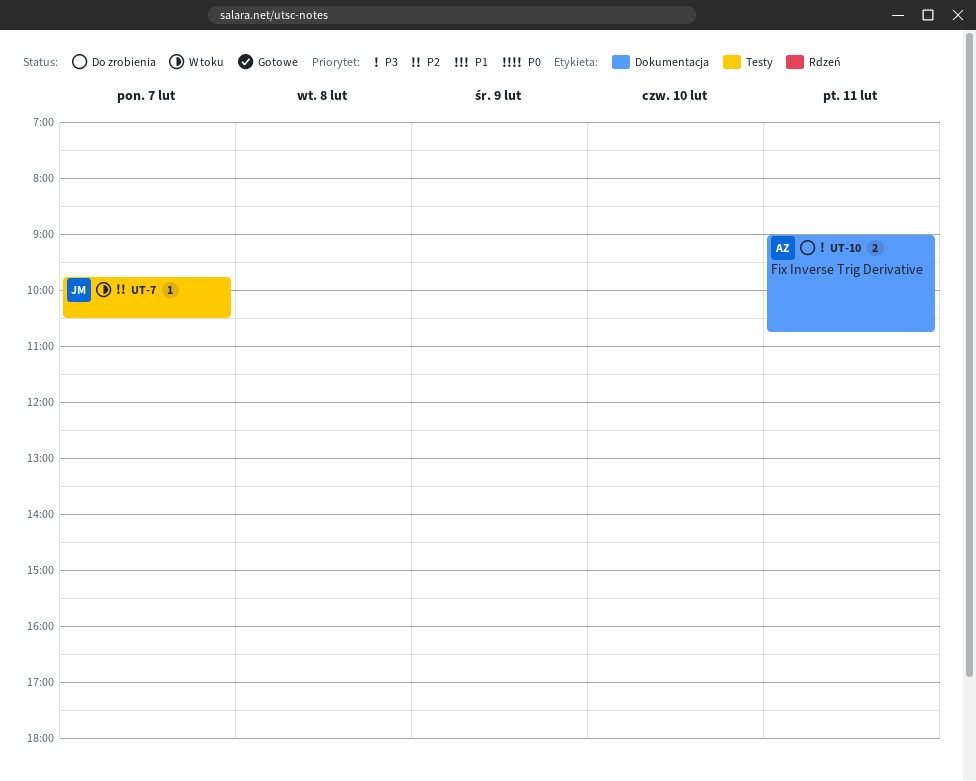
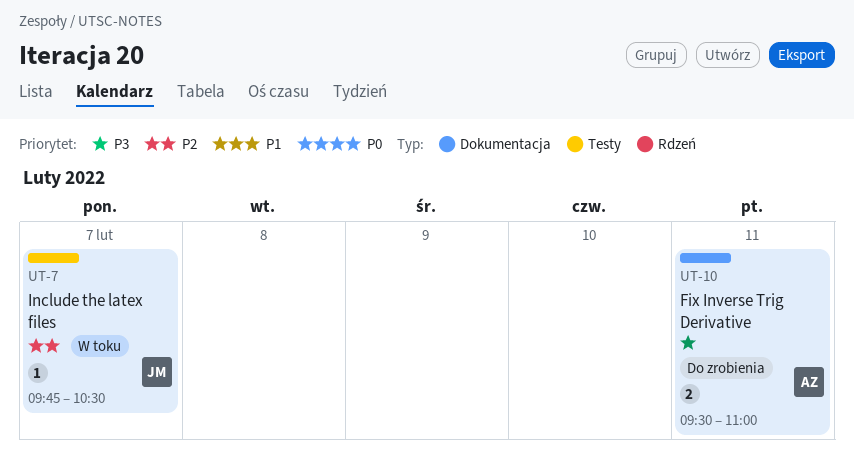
UT-10, begins: 09:00 -> 09:30
UT-10, ends: 10:45 -> 11:00

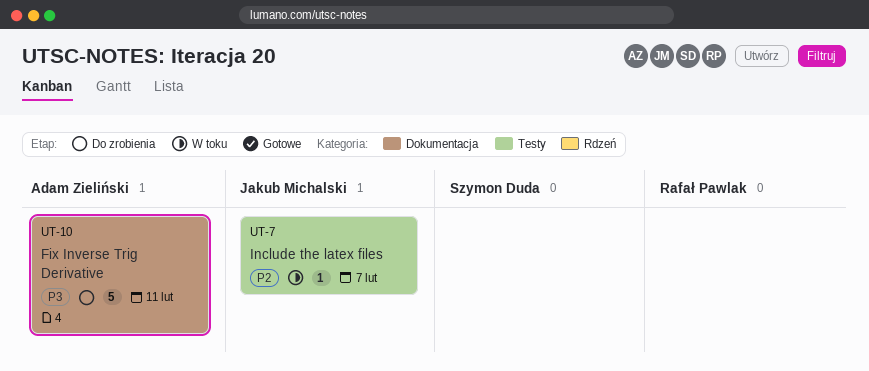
UT-10, estimate: 2 -> 5

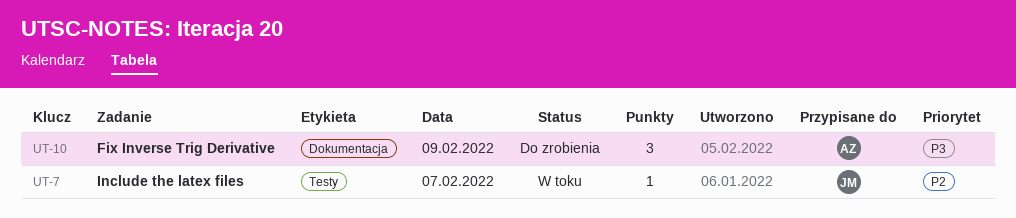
UT-10, estimate: 5 -> 3
UT-10, day: Feb 11 -> Feb 9

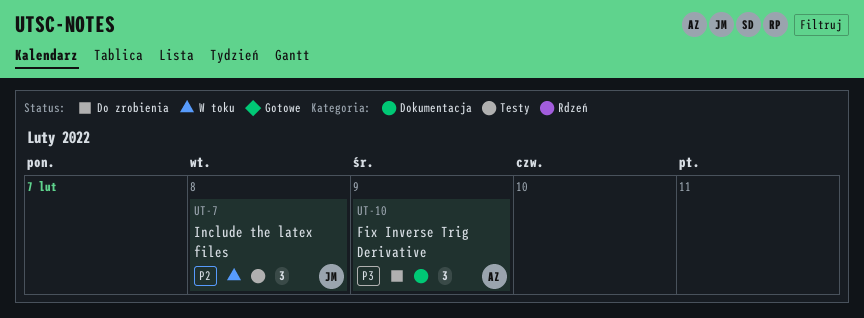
UT-7, estimate: 1 -> 3
UT-7, day: Feb 7 -> Feb 8

